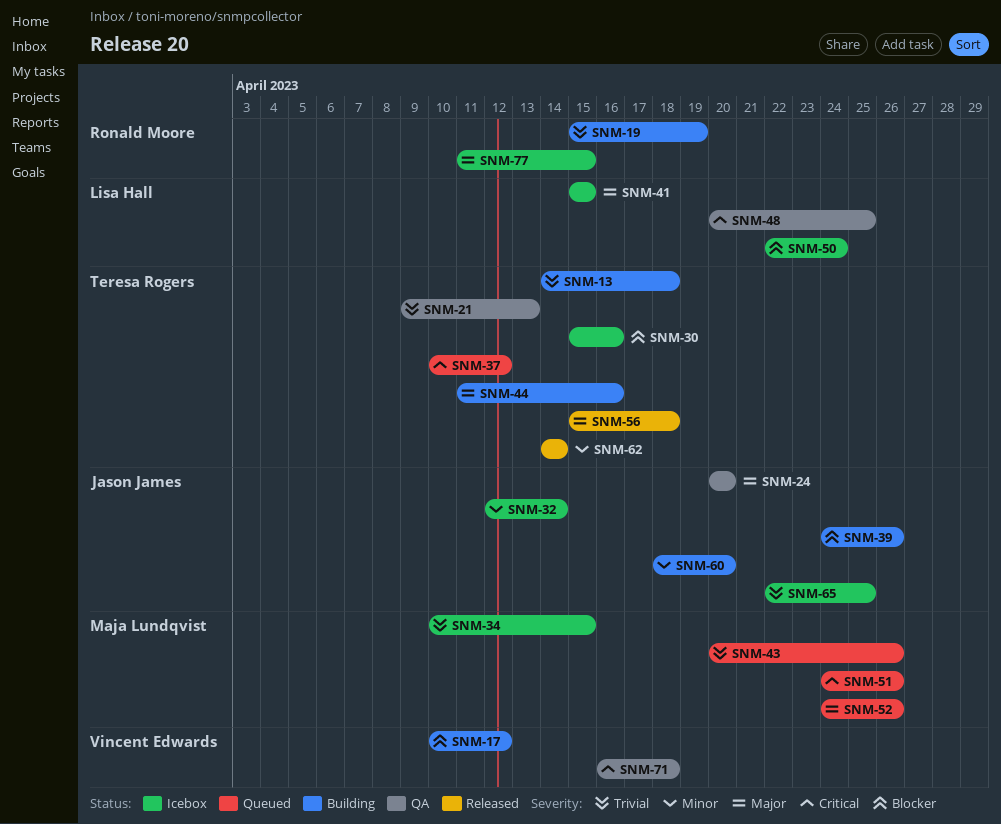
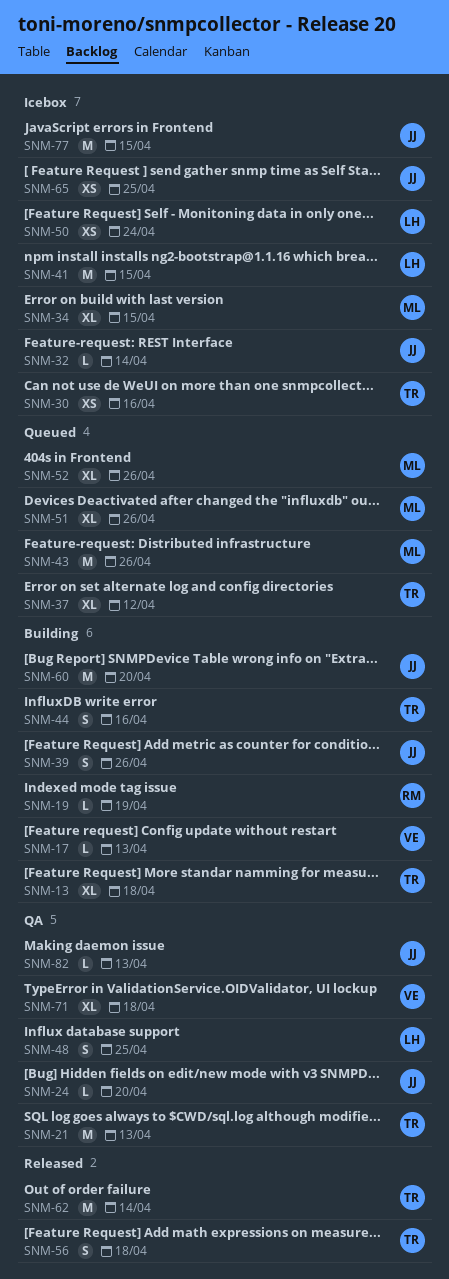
SNM-17, due: Apr 12 -> Apr 13
SNM-77, owner: Ronald Moore -> Jason James
SNM-82: none -> present

